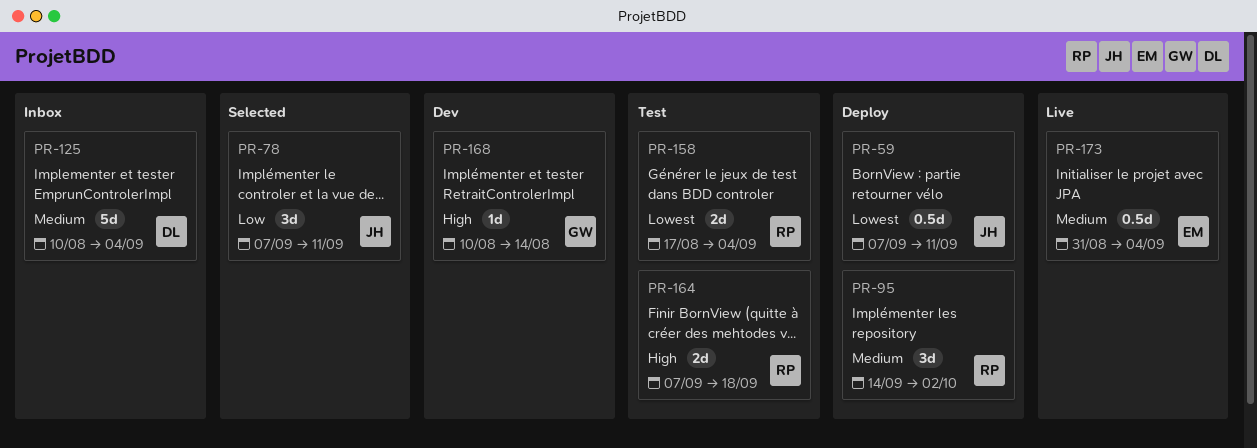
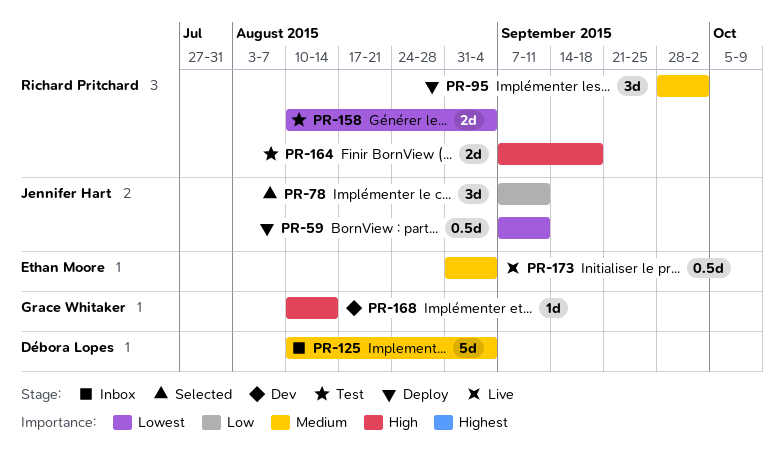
PR-95, start: Sep 14 -> Sep 28
PR-158, start: Aug 17 -> Aug 10

